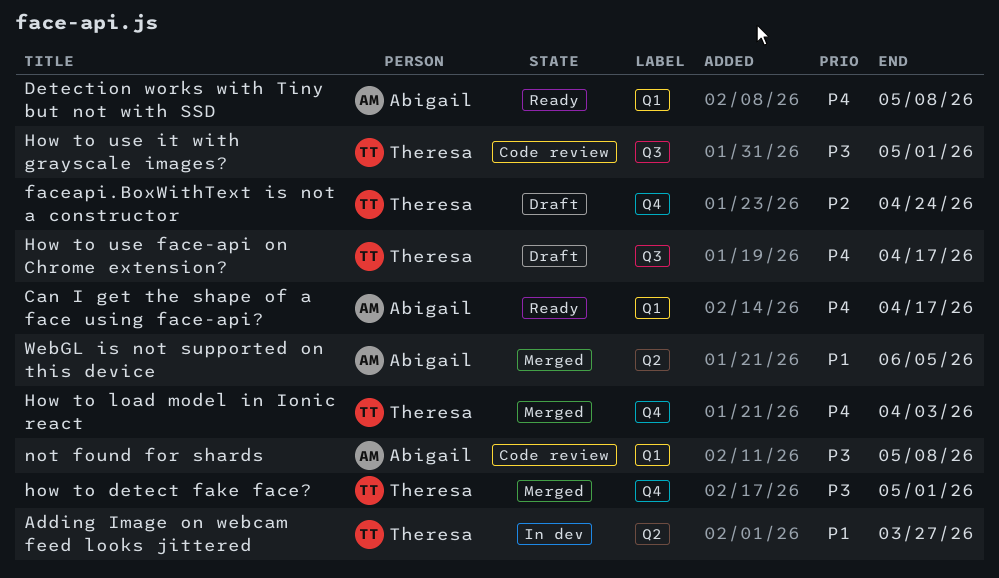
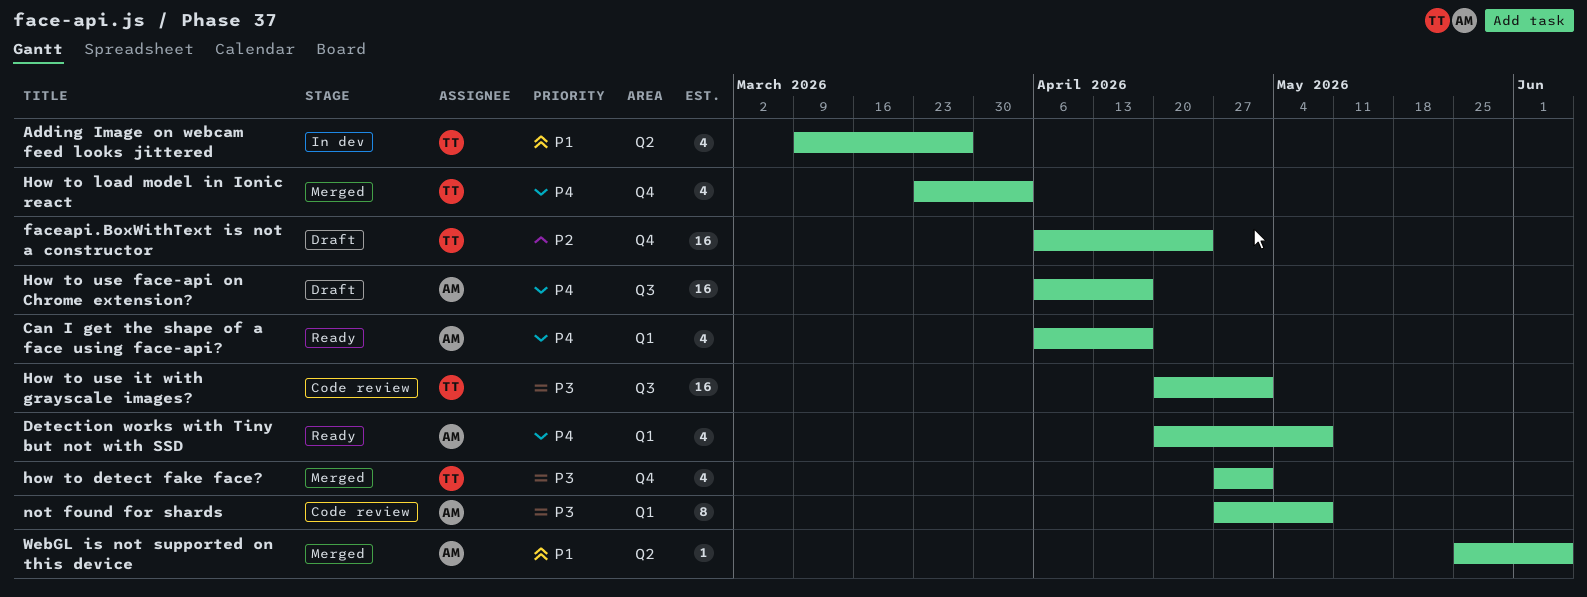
How to use face-api on Chrome extension?, owner: Theresa -> Abigail

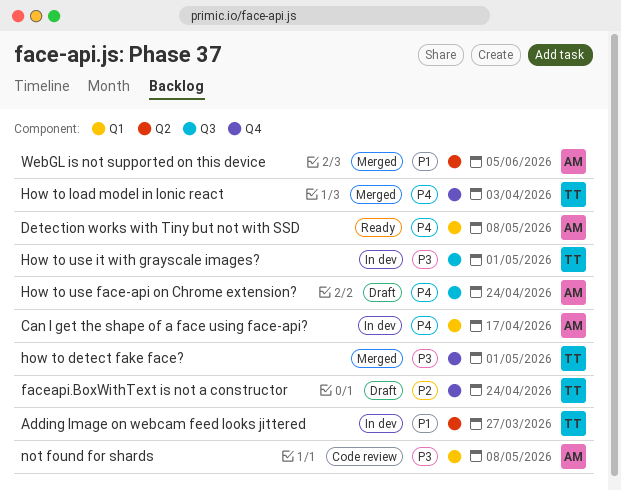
Can I get the shape of a face using face-api?, status: Ready -> In dev
How to use face-api on Chrome extension?, due: Apr 17 -> Apr 24
How to use it with grayscale images?, status: Code review -> In dev

